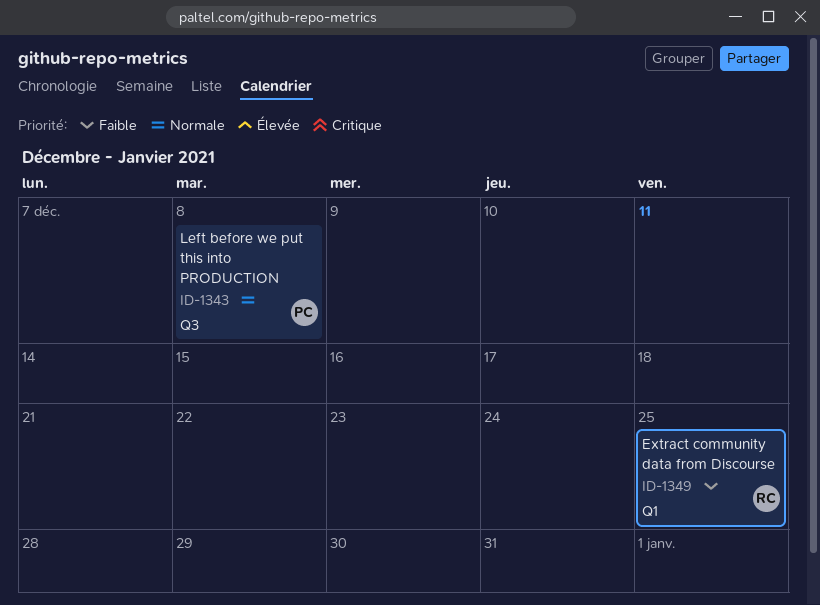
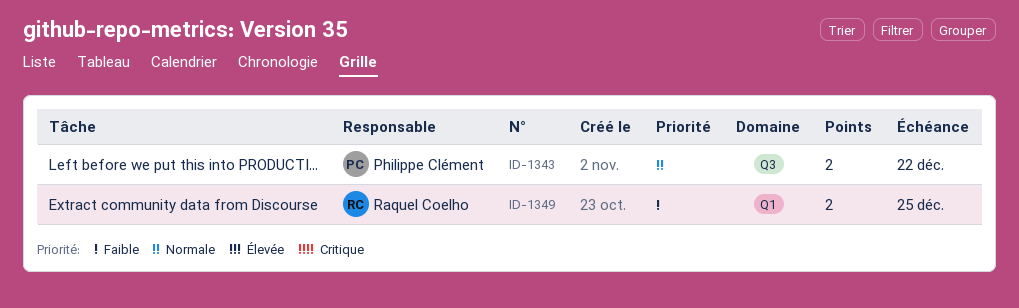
ID-1343, due: Dec 8 -> Dec 22

